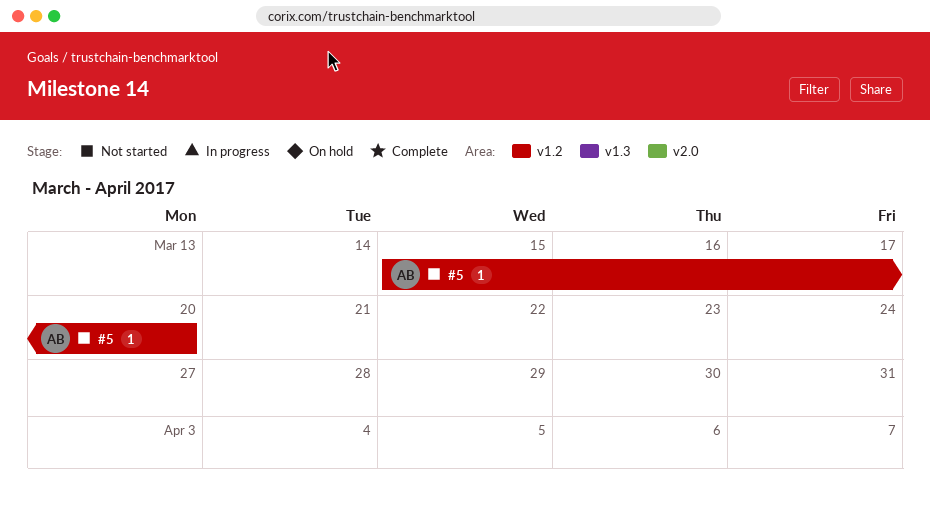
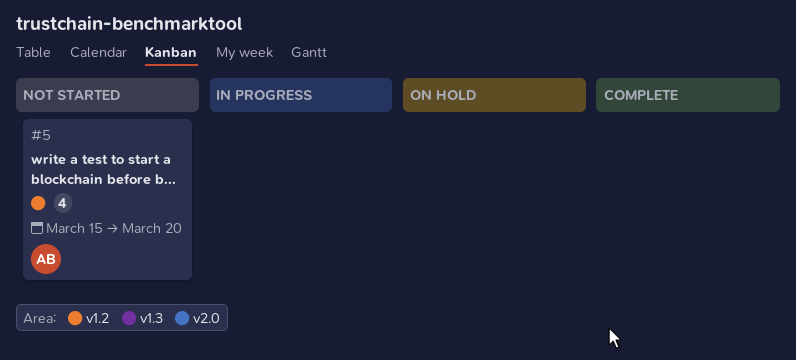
#5, estimate: 1 -> 4

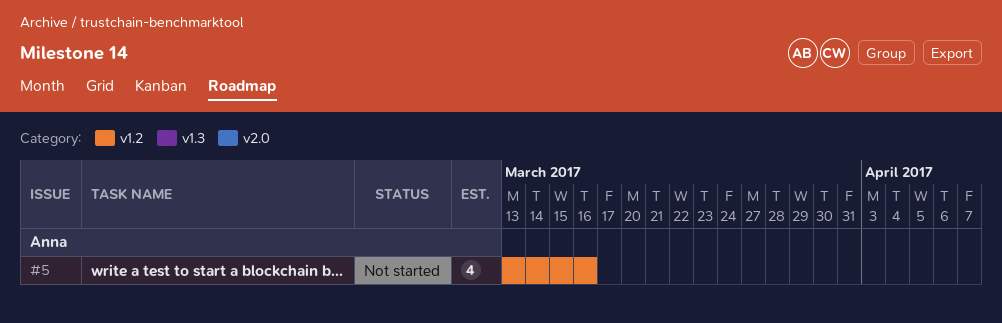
#5, start: Mar 15 -> Mar 13
#5, due: Mar 20 -> Mar 16

